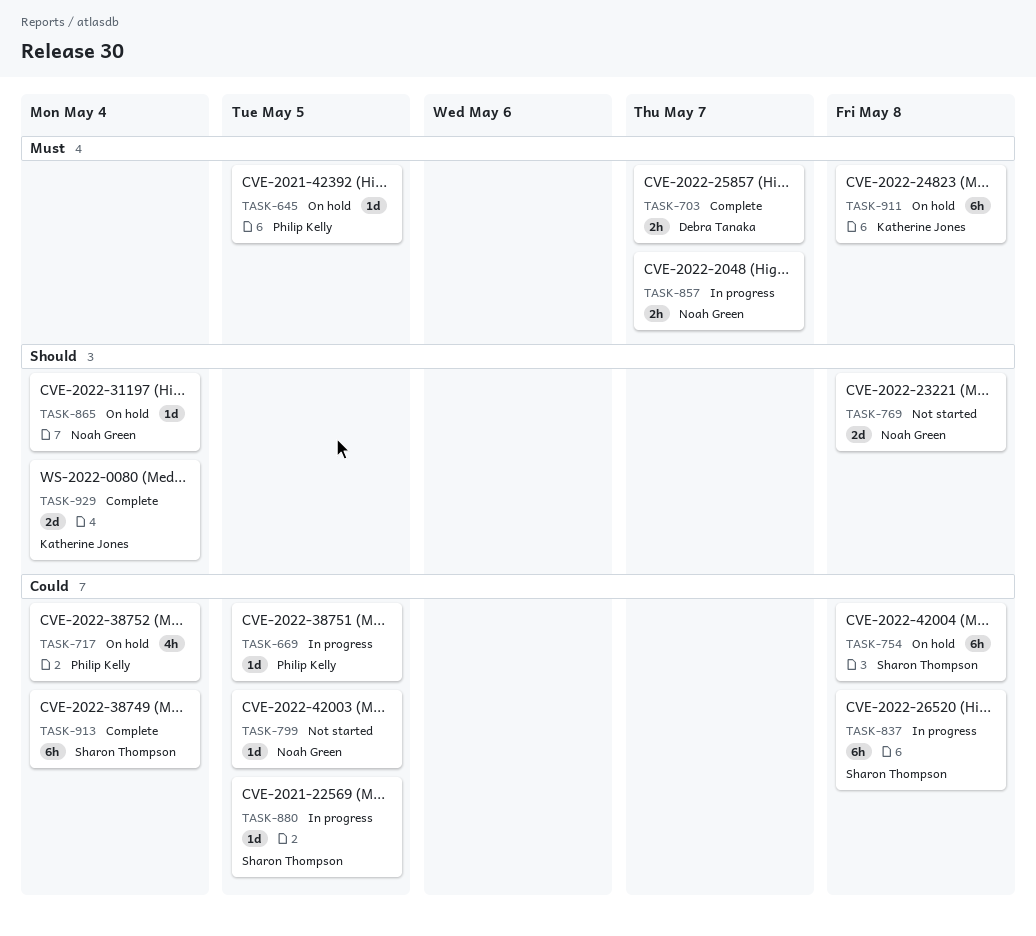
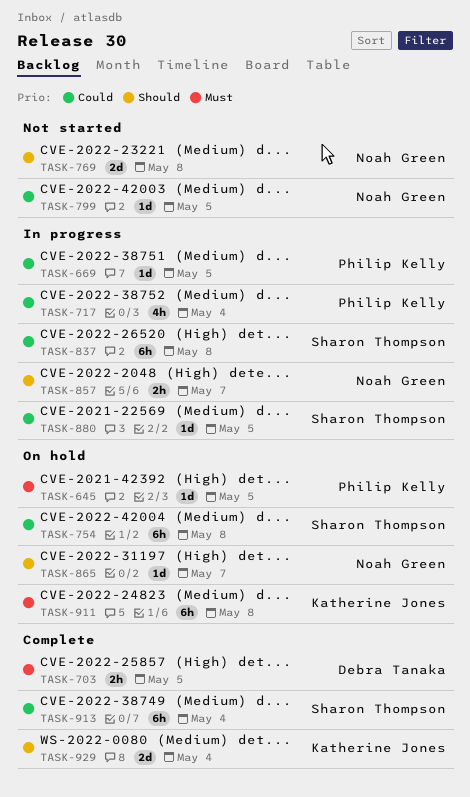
TASK-703, due: May 7 -> May 5
TASK-717, status: On hold -> In progress
TASK-857, priority: Must -> Should
TASK-865, due: May 4 -> May 7

